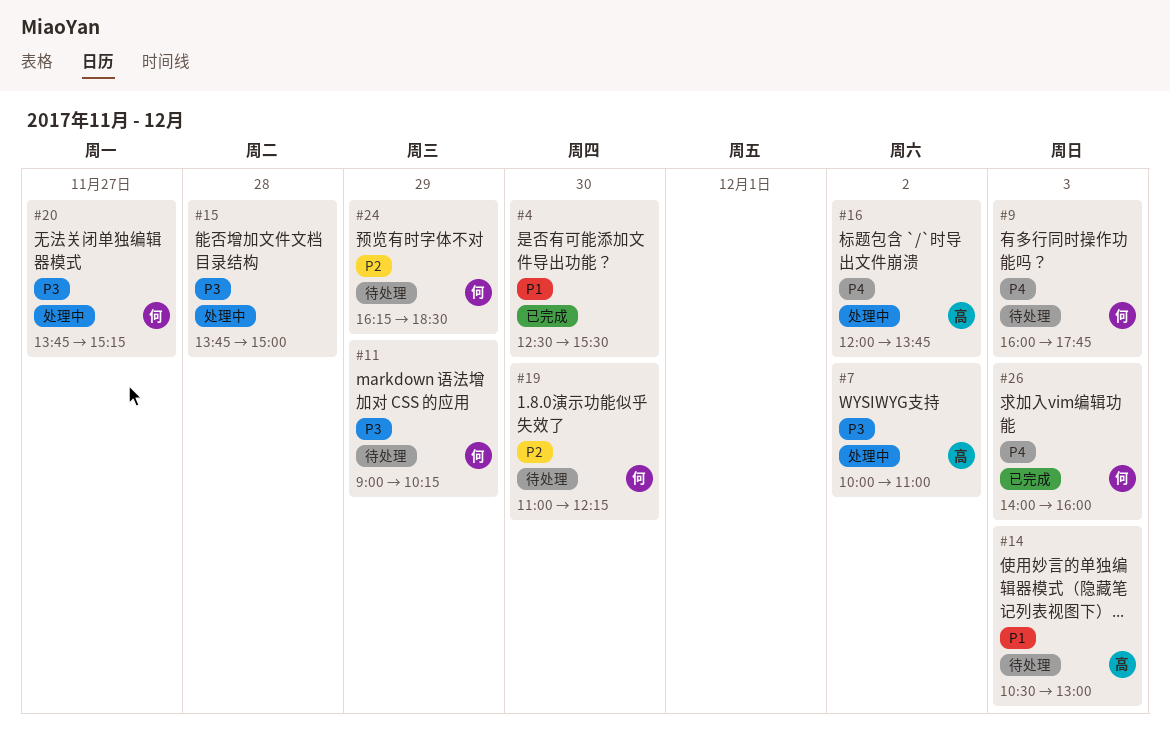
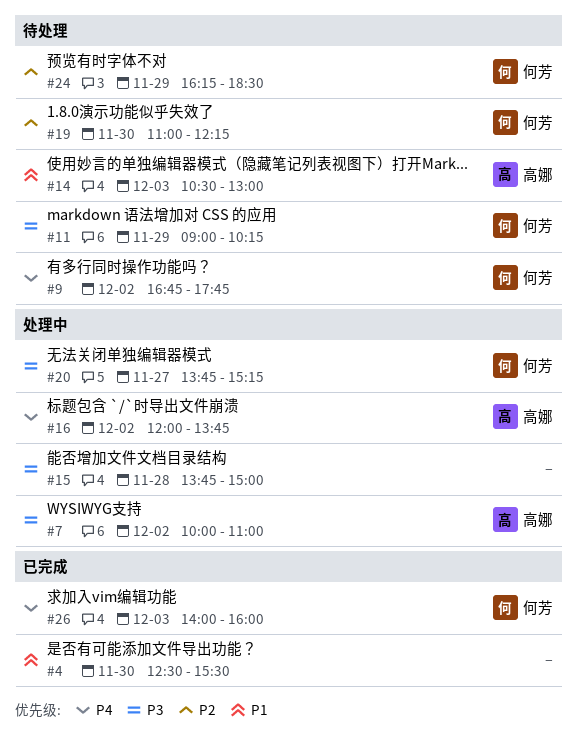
#9, day: Dec 3 -> Dec 2
#9, begins: 16:00 -> 16:45

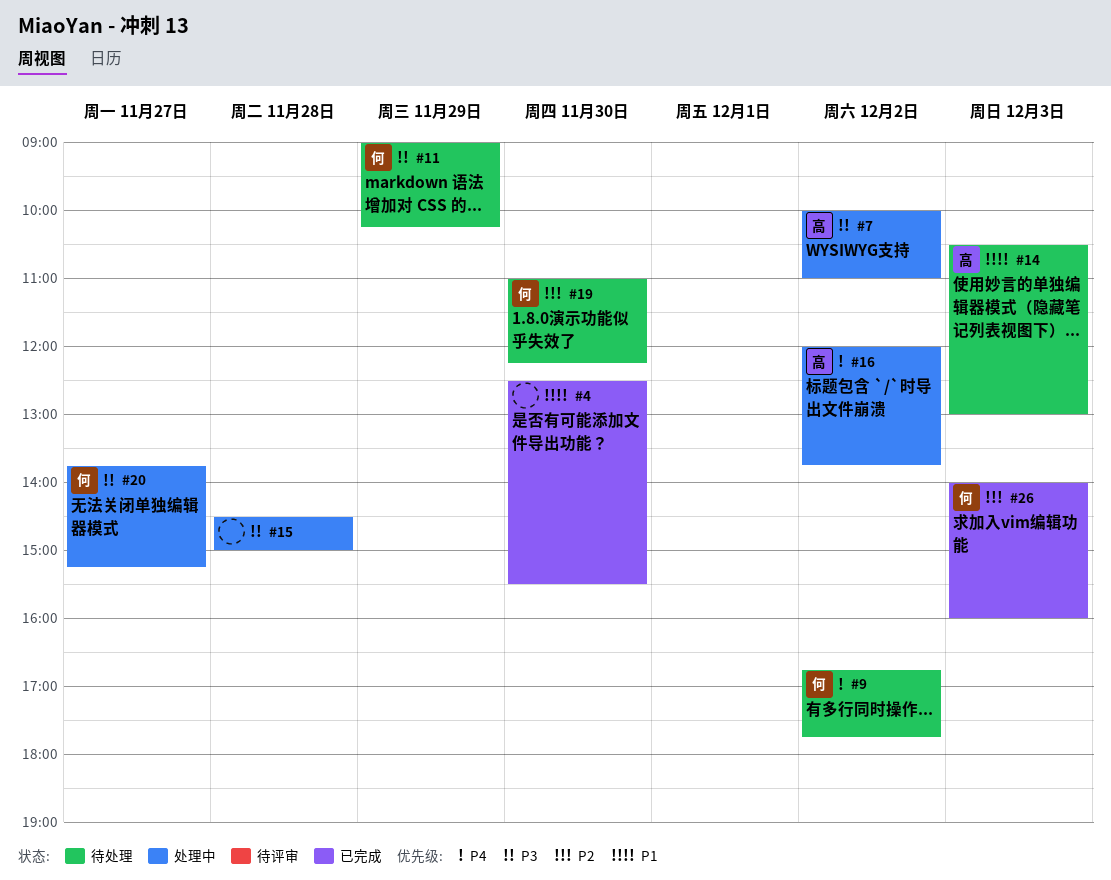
#15, begins: 13:45 -> 14:30
#24: present -> none
#26, priority: P4 -> P2

